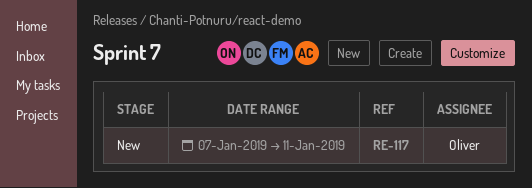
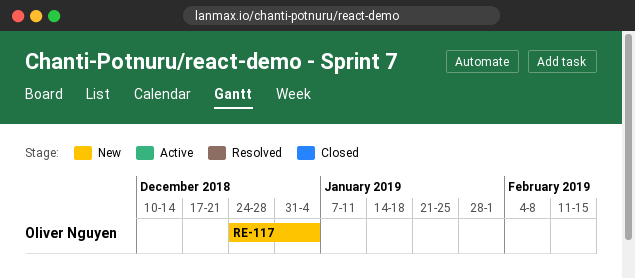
RE-117, start: Jan 7 -> Dec 24
RE-117, due: Jan 11 -> Jan 4

